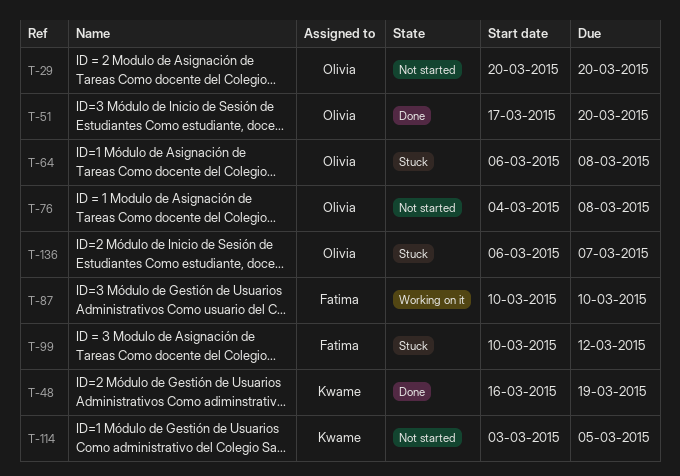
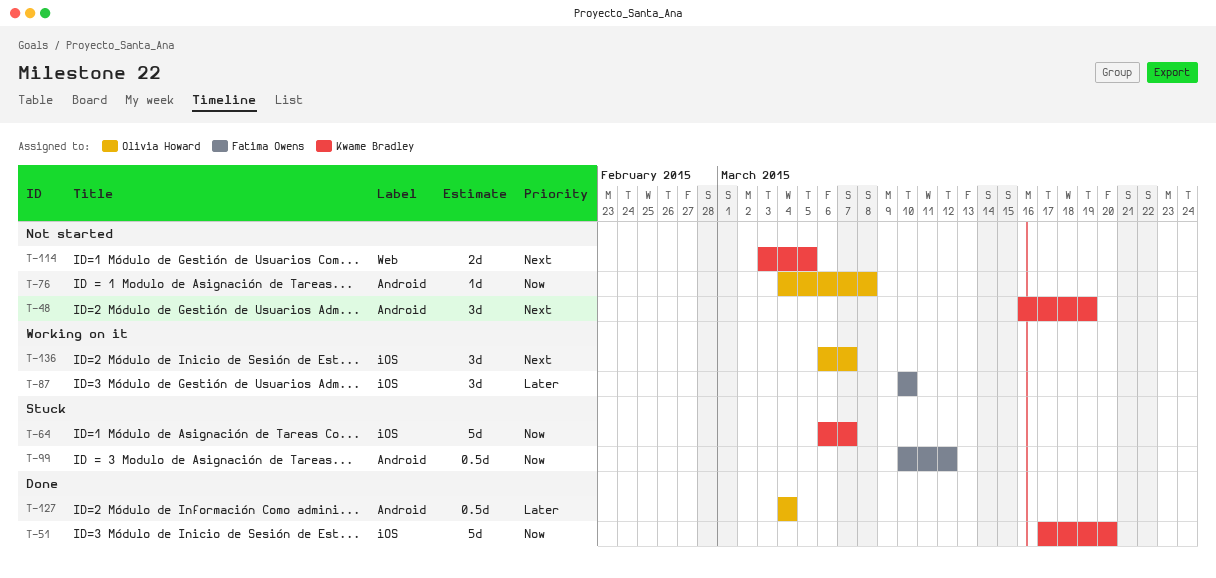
T-29: present -> none
T-48, status: Done -> Not started
T-51, owner: Olivia Howard -> Kwame Bradley
T-64, owner: Olivia Howard -> Kwame Bradley
T-64, due: Mar 8 -> Mar 7
T-127: none -> present
T-136, status: Stuck -> Working on it

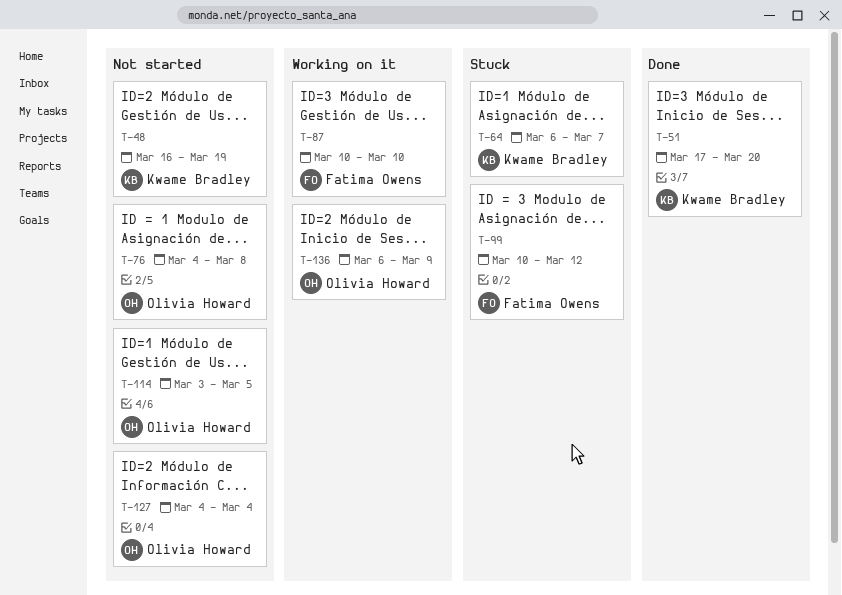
T-114, owner: Kwame Bradley -> Olivia Howard
T-127, status: Done -> Not started
T-136, due: Mar 7 -> Mar 9

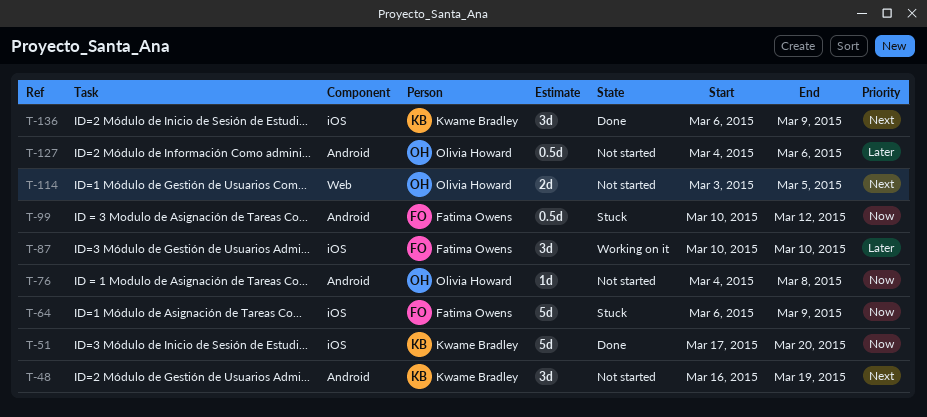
T-64, owner: Kwame Bradley -> Fatima Owens
T-64, due: Mar 7 -> Mar 9
T-127, due: Mar 4 -> Mar 6
T-136, status: Working on it -> Done
T-136, owner: Olivia Howard -> Kwame Bradley

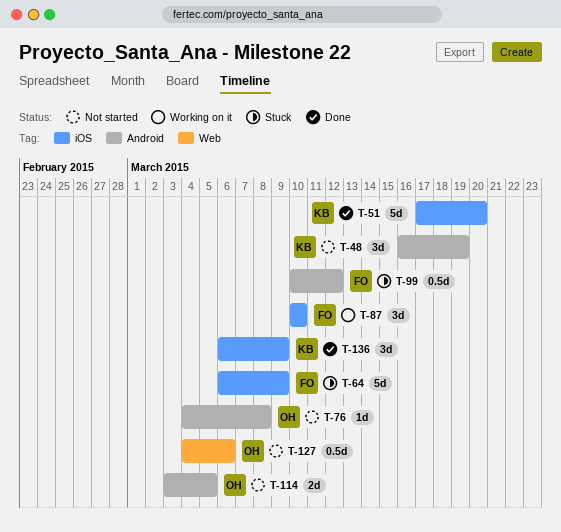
T-114, label: Web -> Android
T-127, label: Android -> Web

